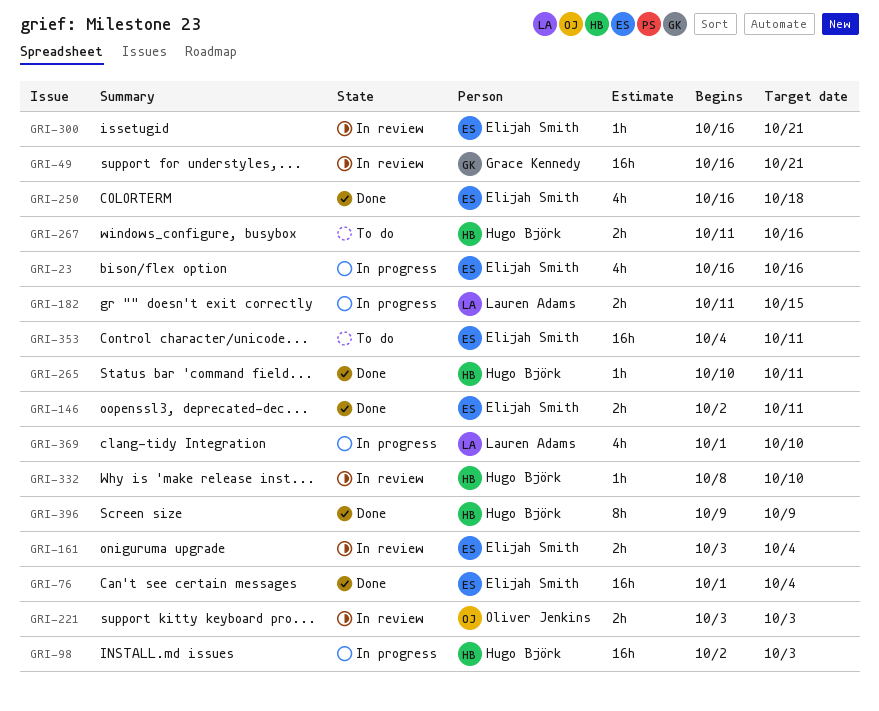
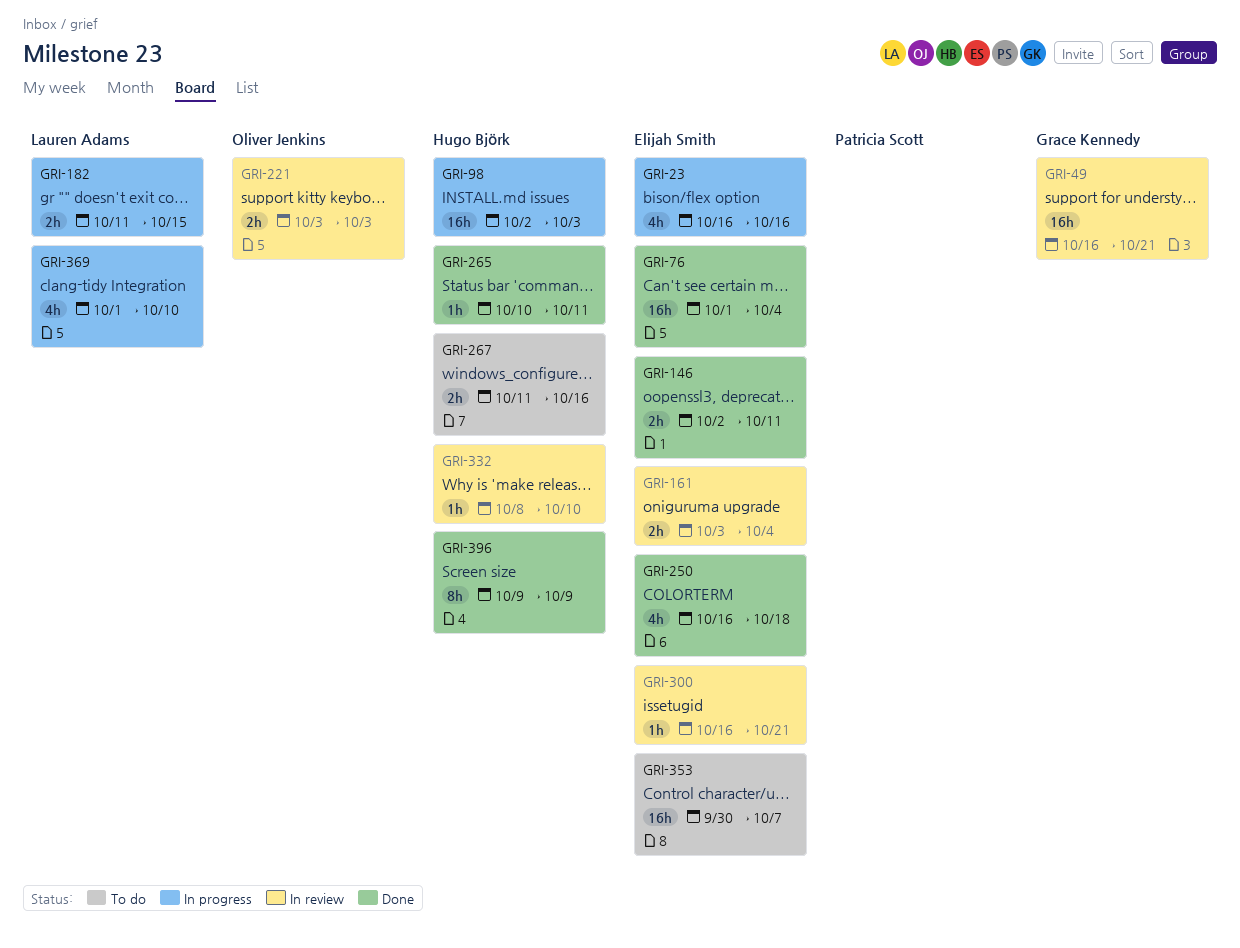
GRI-353, start: Oct 4 -> Sep 30
GRI-353, due: Oct 11 -> Oct 7

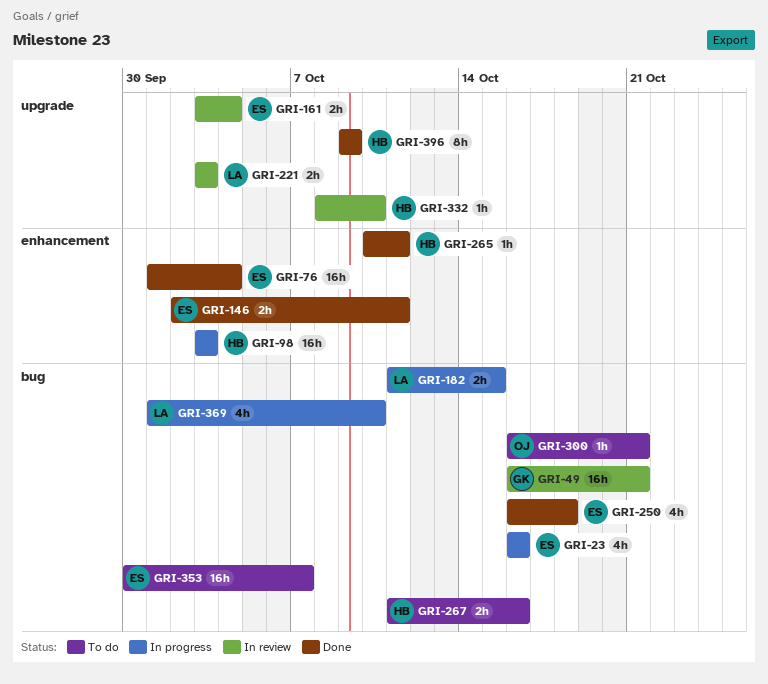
GRI-98, start: Oct 2 -> Oct 3
GRI-221, owner: Oliver Jenkins -> Lauren Adams
GRI-300, status: In review -> To do
GRI-300, owner: Elijah Smith -> Oliver Jenkins

